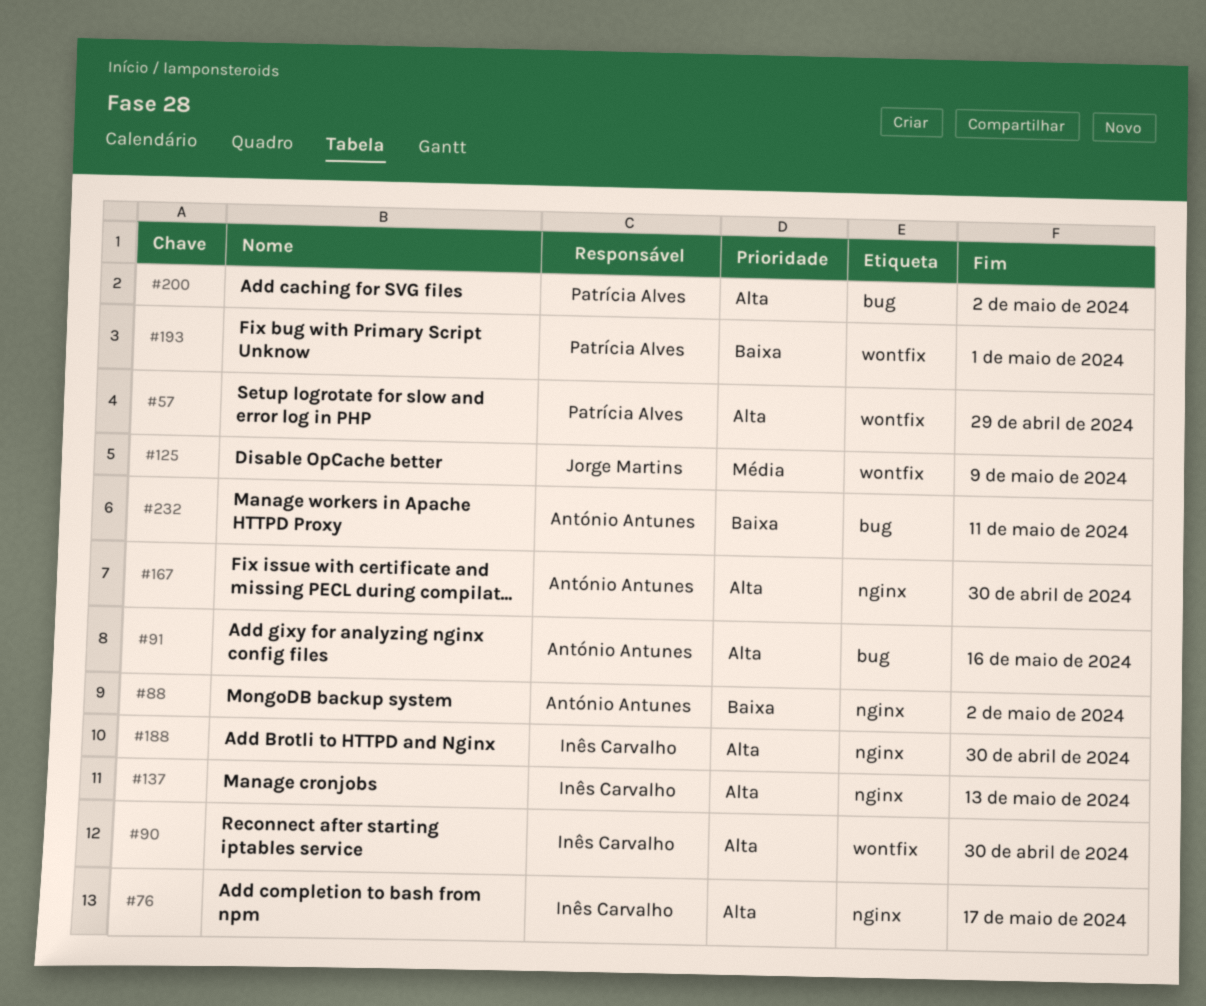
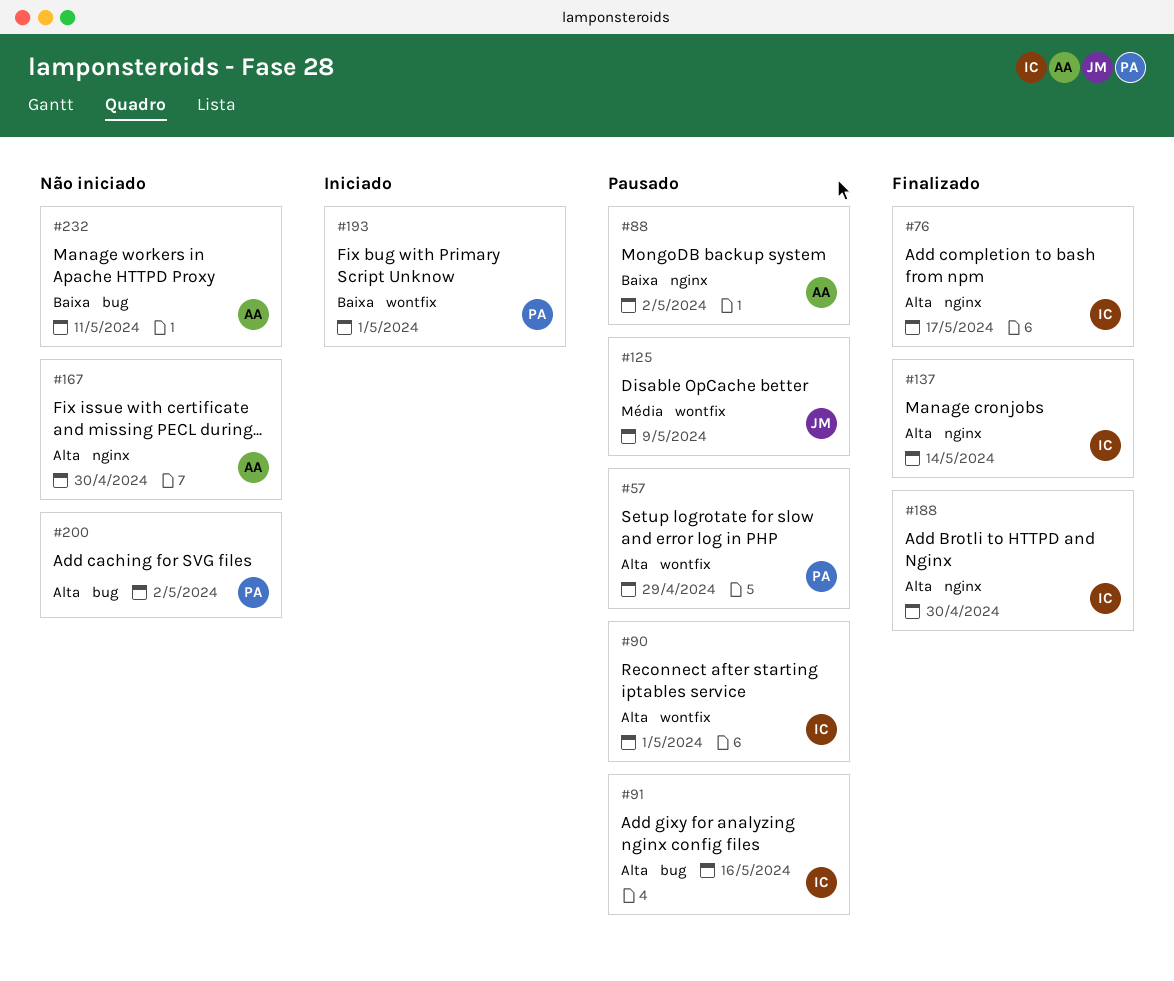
#90, due: Apr 30 -> May 1
#91, owner: António Antunes -> Inês Carvalho
#137, due: May 13 -> May 14

